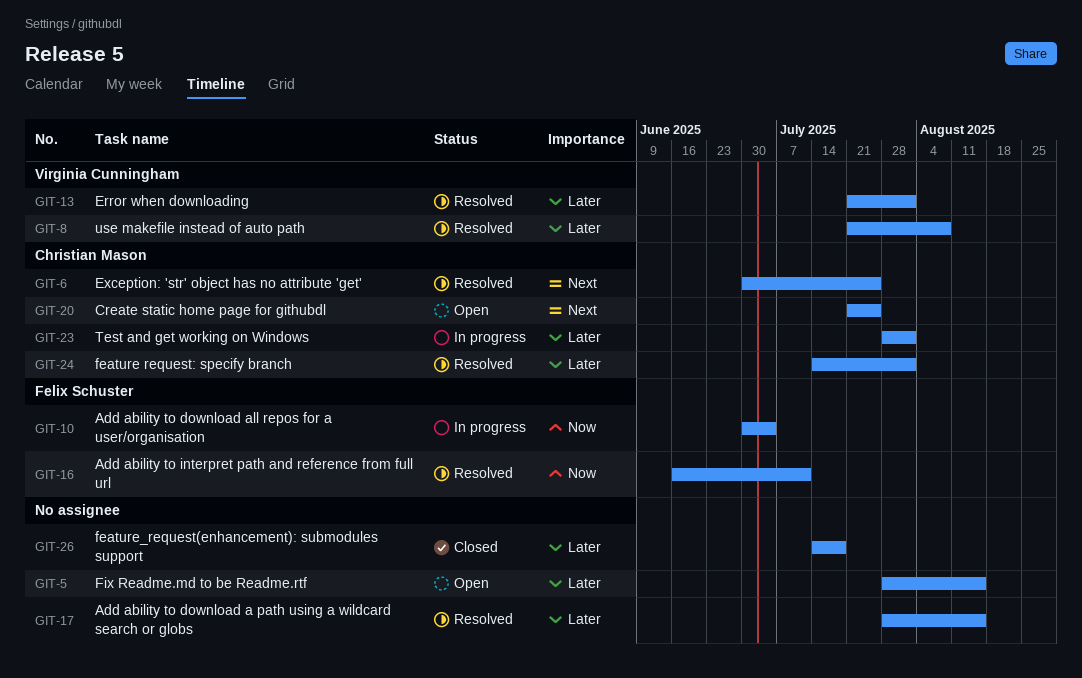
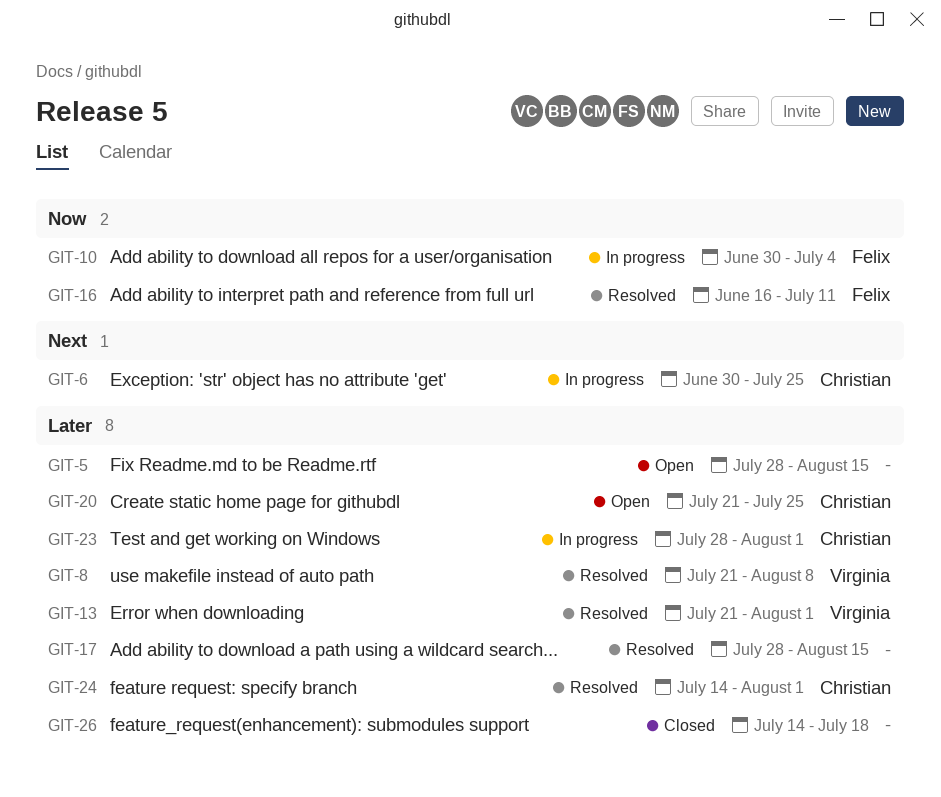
GIT-6, status: Resolved -> In progress
GIT-20, priority: Next -> Later

